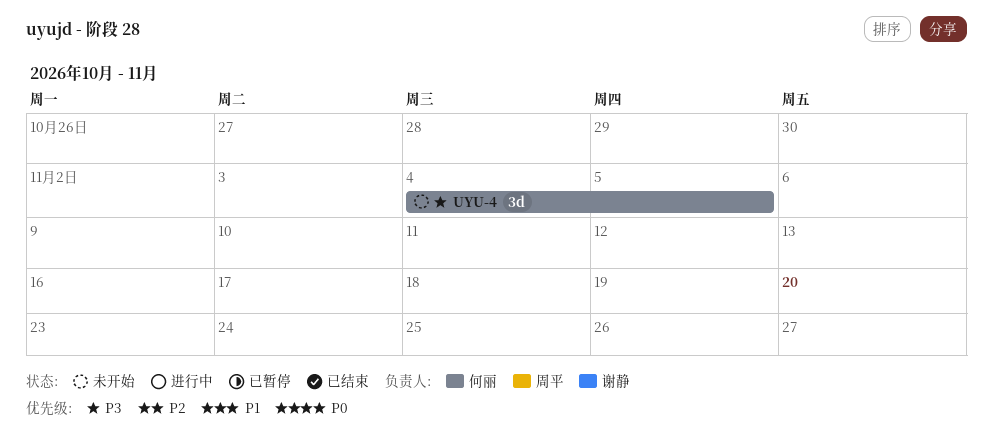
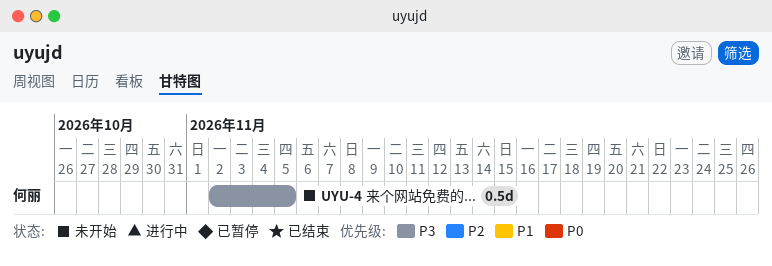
UYU-4, estimate: 3d -> 0.5d
UYU-4, start: Nov 4 -> Nov 2

